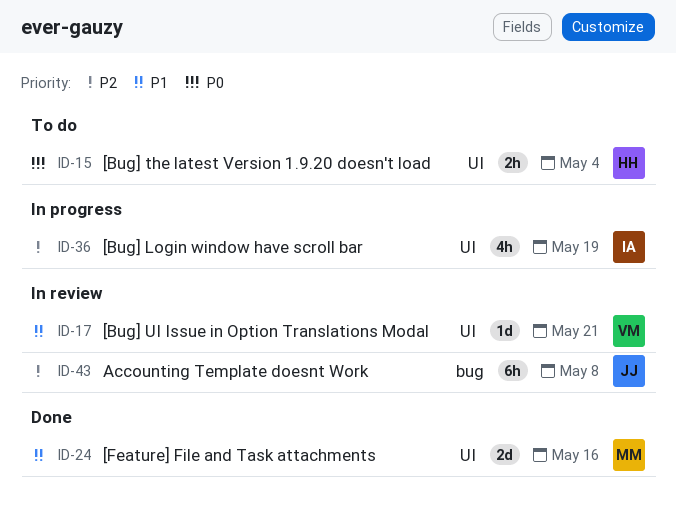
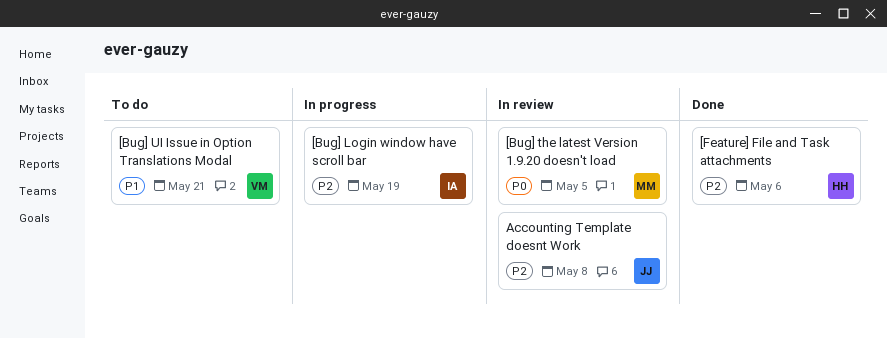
[Bug] the latest Version 1.9.20 doesn't load, status: To do -> In review
[Bug] the latest Version 1.9.20 doesn't load, owner: HH -> MM
[Bug] the latest Version 1.9.20 doesn't load, due: May 4 -> May 5
[Bug] UI Issue in Option Translations Modal, status: In review -> To do
[Feature] File and Task attachments, owner: MM -> HH
[Feature] File and Task attachments, priority: P1 -> P2
[Feature] File and Task attachments, due: May 16 -> May 6

